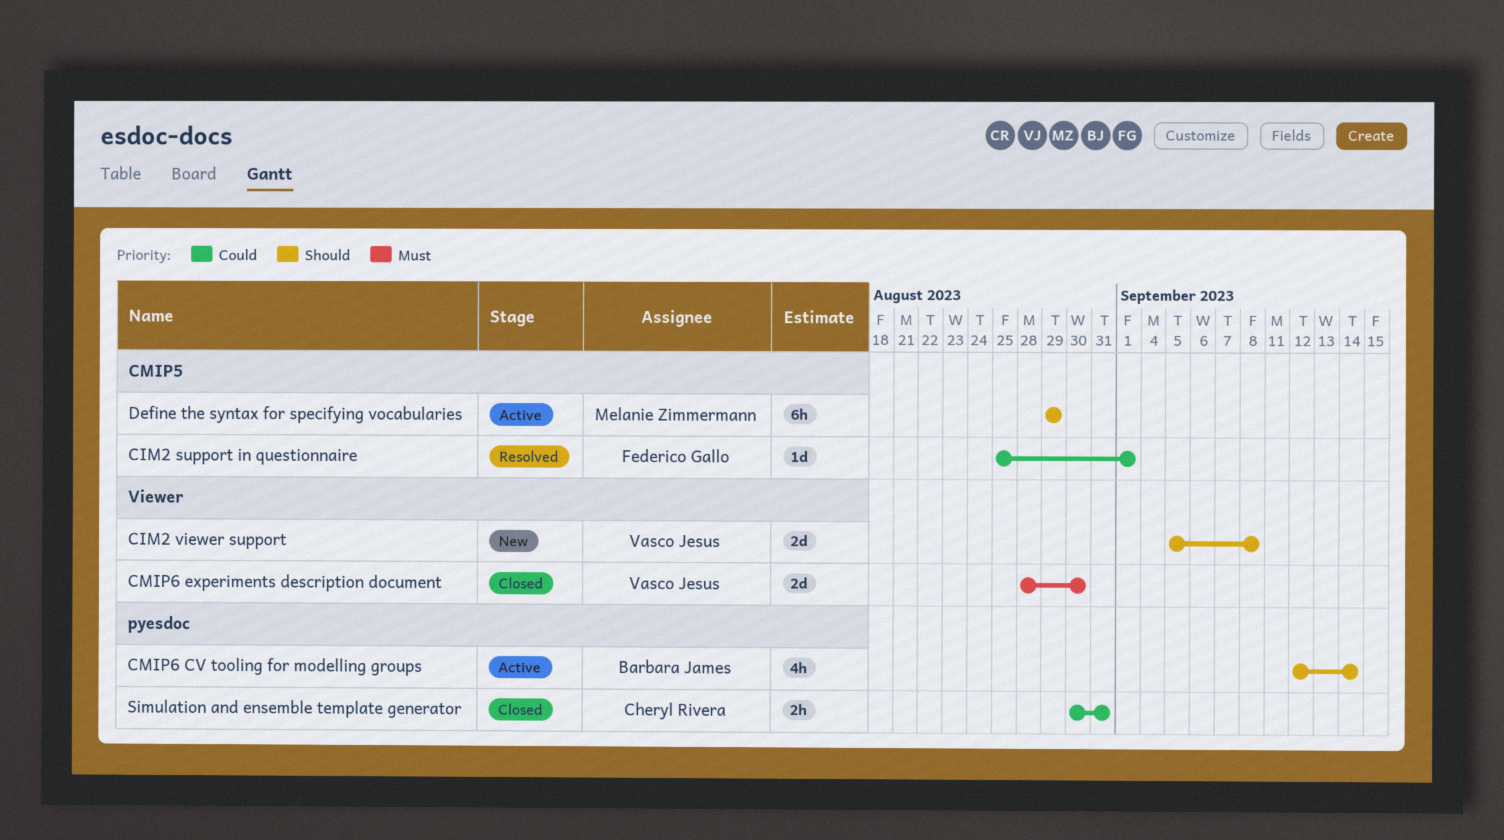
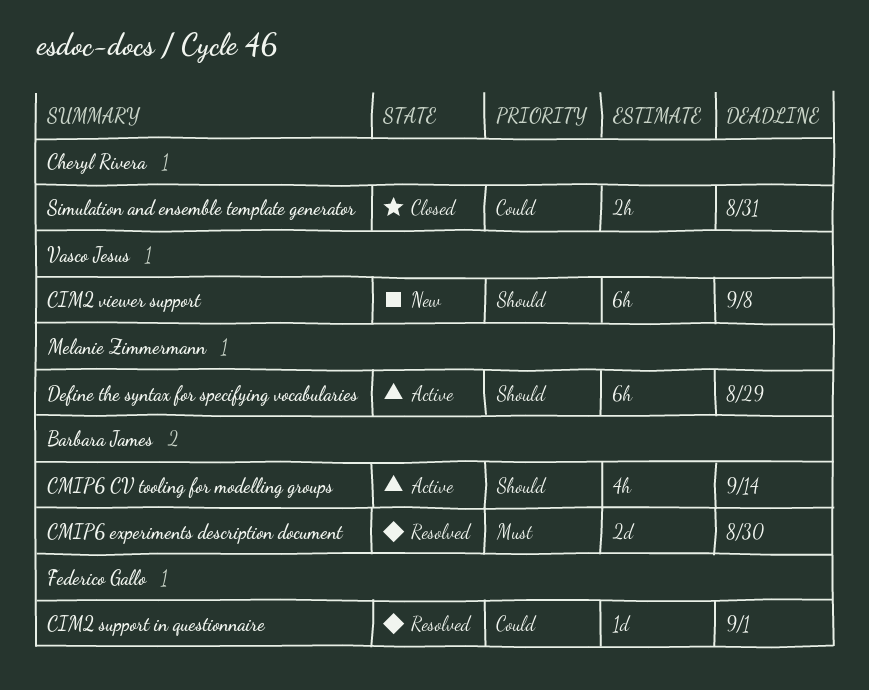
CIM2 viewer support, estimate: 2d -> 6h
CMIP6 experiments description document, status: Closed -> Resolved
CMIP6 experiments description document, owner: Vasco Jesus -> Barbara James

